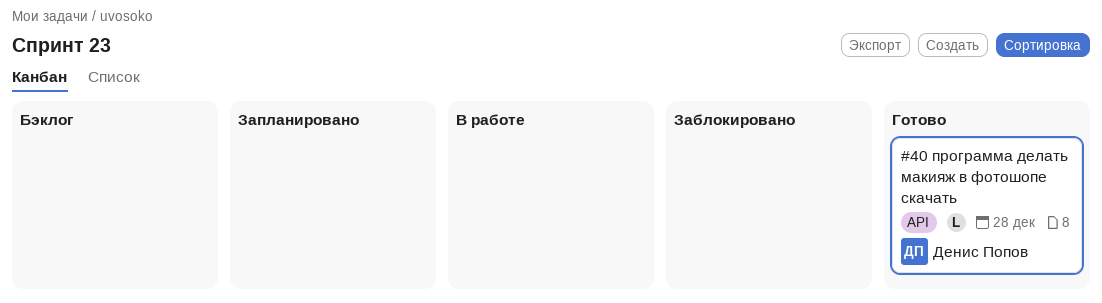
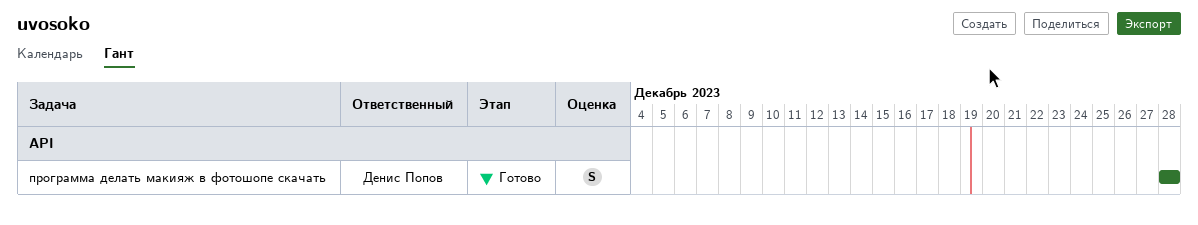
программа делать макияж в фотошопе скачать, estimate: L -> S

